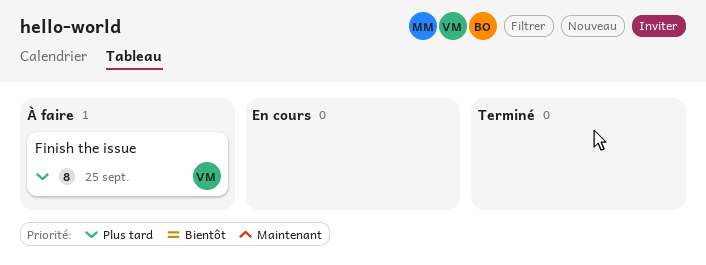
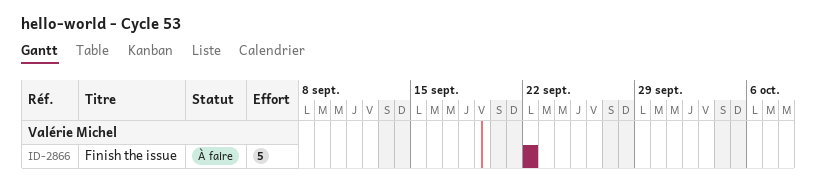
Finish the issue, estimate: 8 -> 5
Finish the issue, due: Sep 25 -> Sep 22

